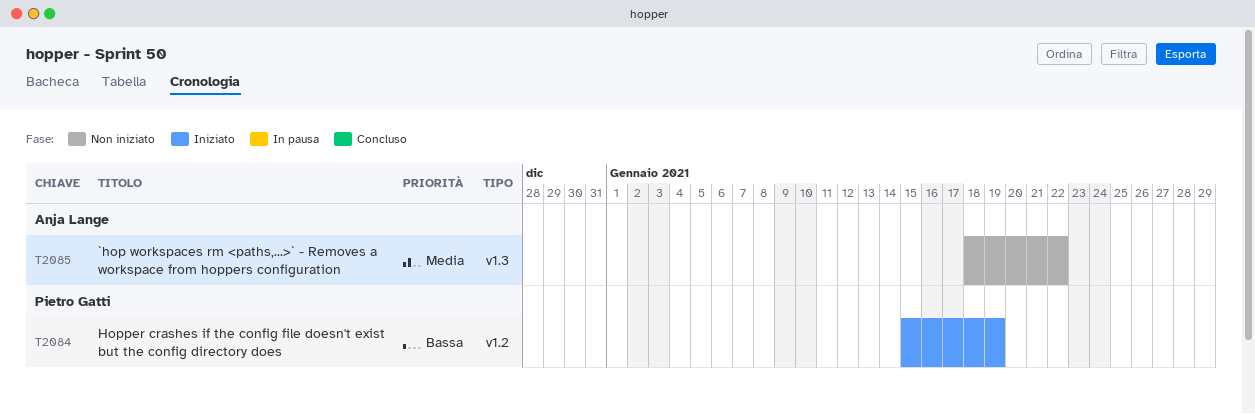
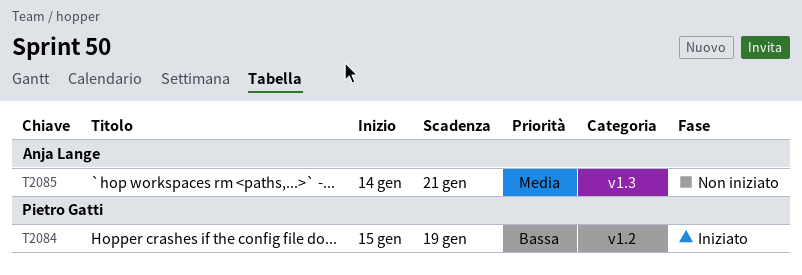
T2085, start: Jan 18 -> Jan 14
T2085, due: Jan 22 -> Jan 21

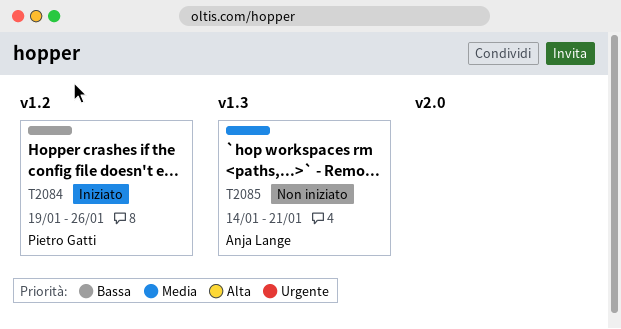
T2084, start: Jan 15 -> Jan 19
T2084, due: Jan 19 -> Jan 26

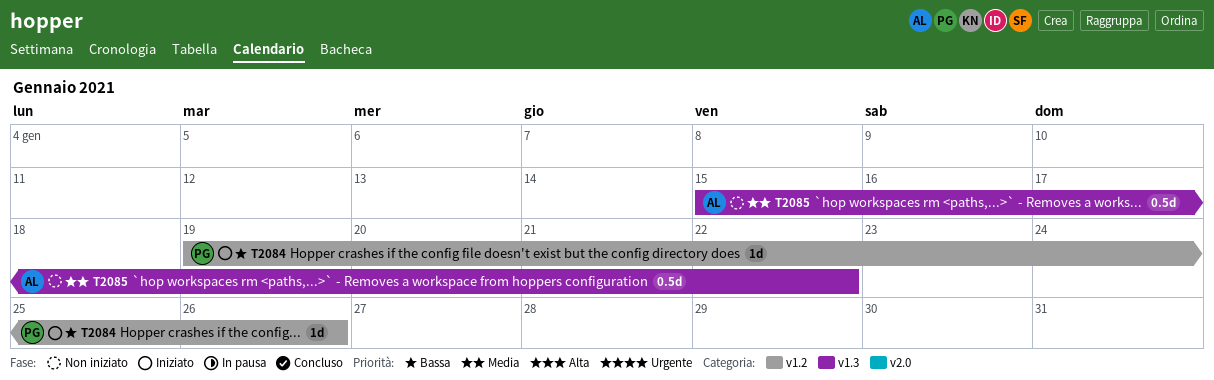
T2085, start: Jan 14 -> Jan 15
T2085, due: Jan 21 -> Jan 22

